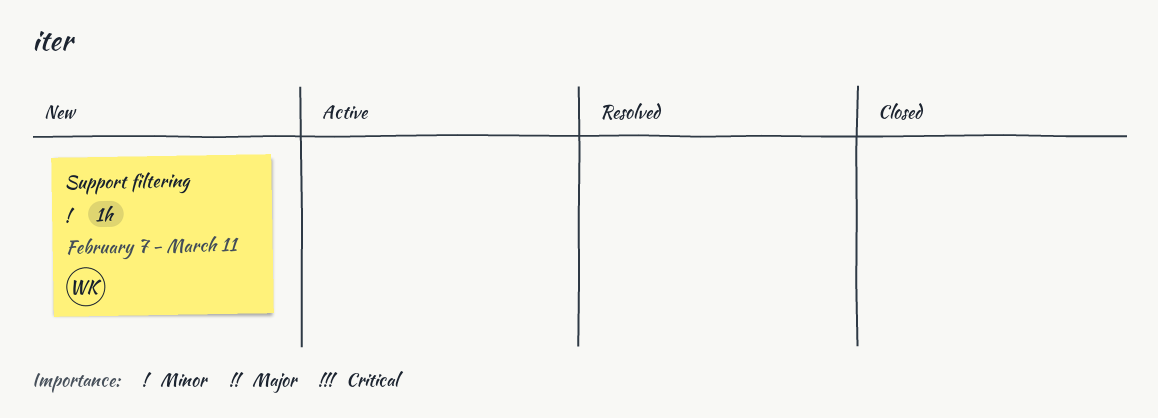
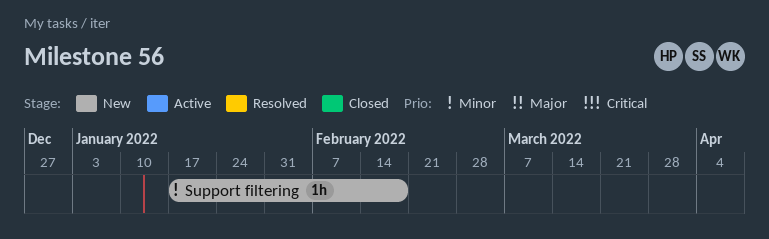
Support filtering, start: Feb 7 -> Jan 17
Support filtering, due: Mar 11 -> Feb 18

